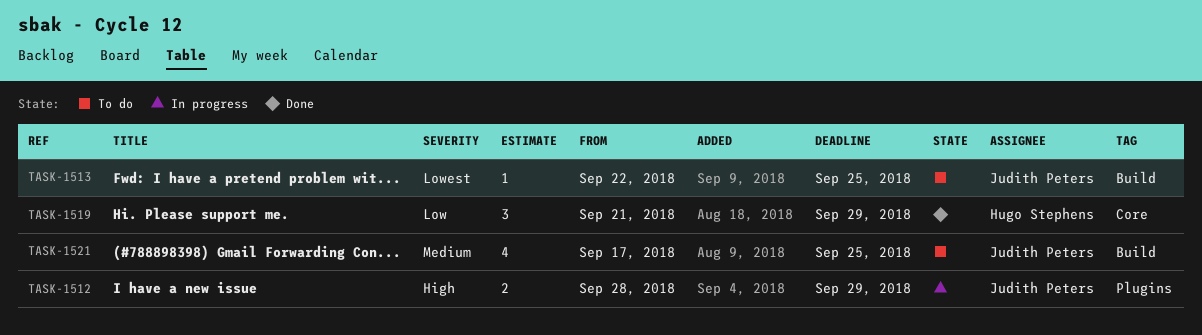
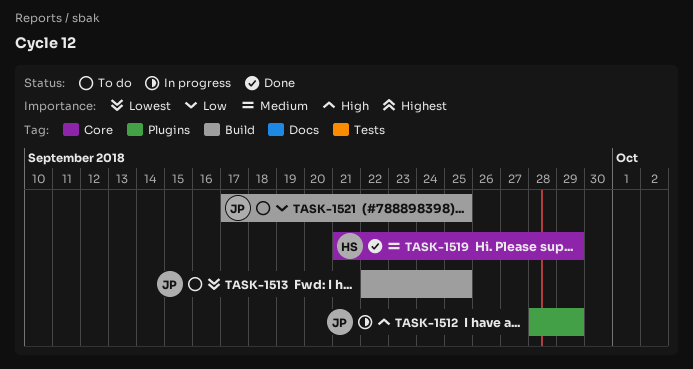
TASK-1519, priority: Low -> Medium
TASK-1521, priority: Medium -> Low

